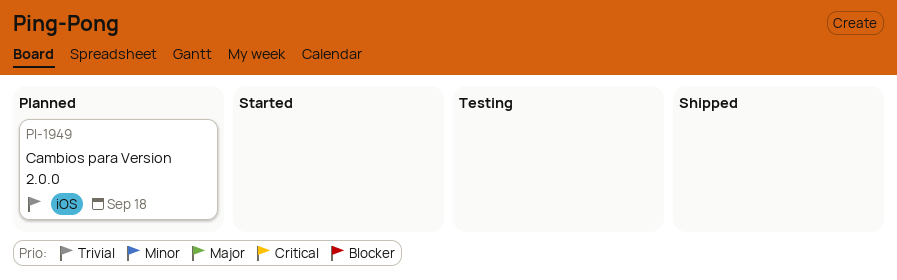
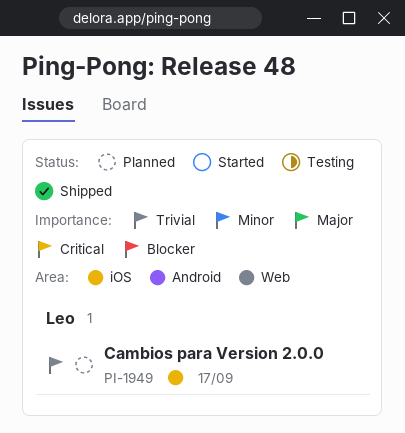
PI-1949, due: Sep 18 -> Sep 17

